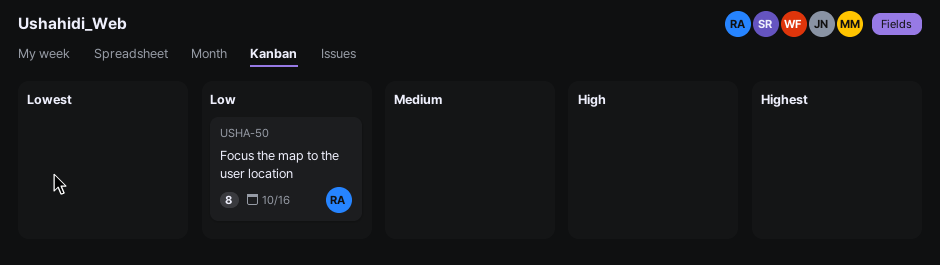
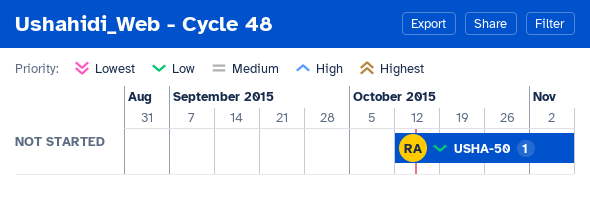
USHA-50, estimate: 8 -> 1
USHA-50, due: Oct 16 -> Nov 6

